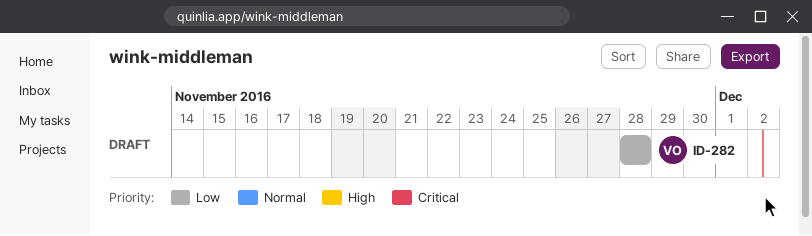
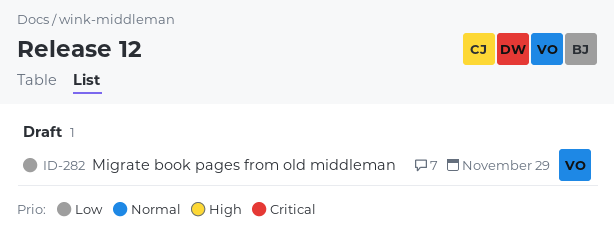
ID-282, due: Nov 28 -> Nov 29

